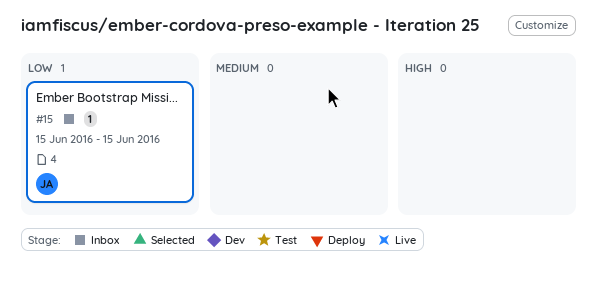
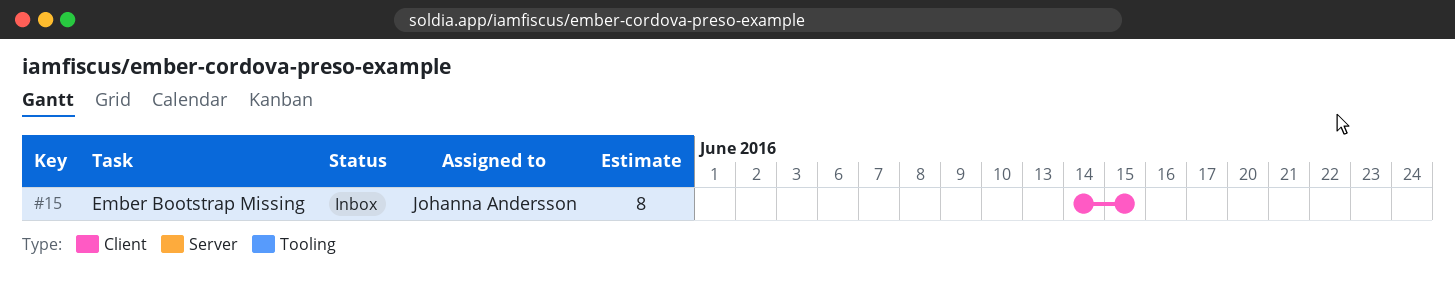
#15, estimate: 1 -> 8
#15, start: Jun 15 -> Jun 14

